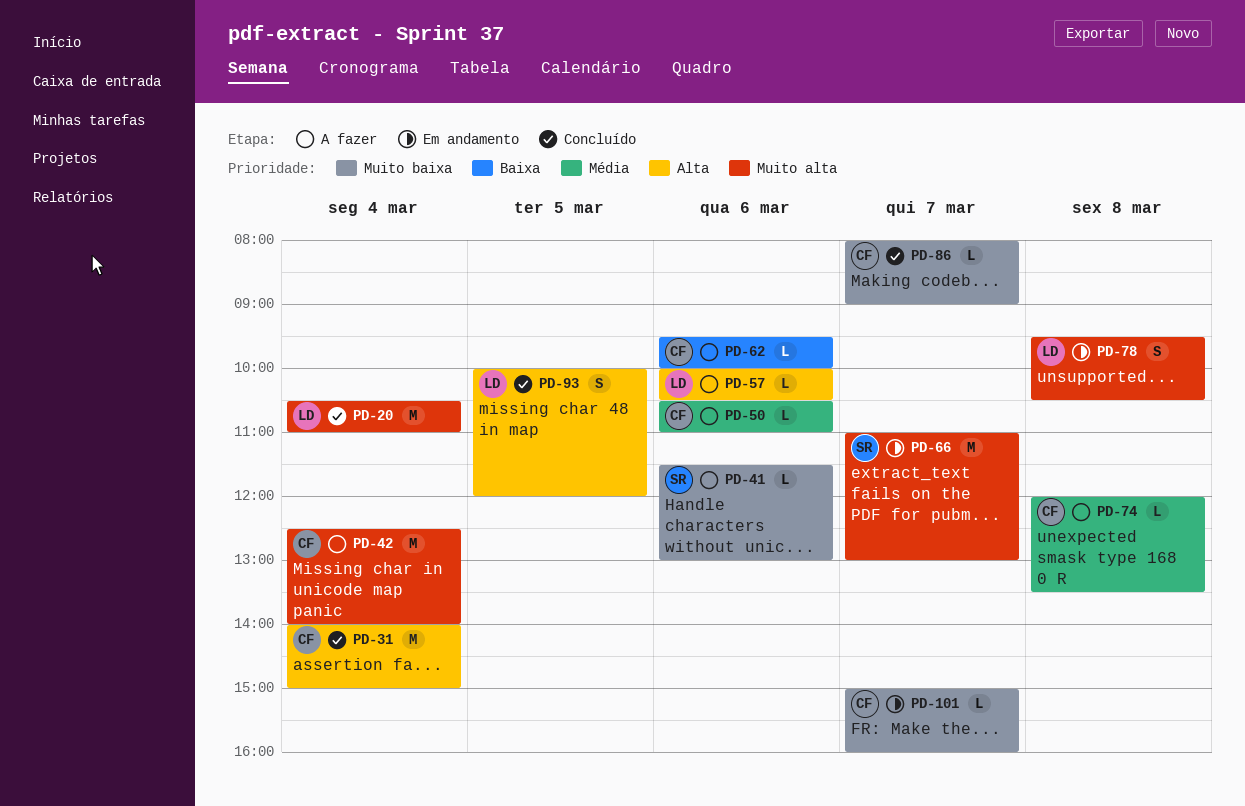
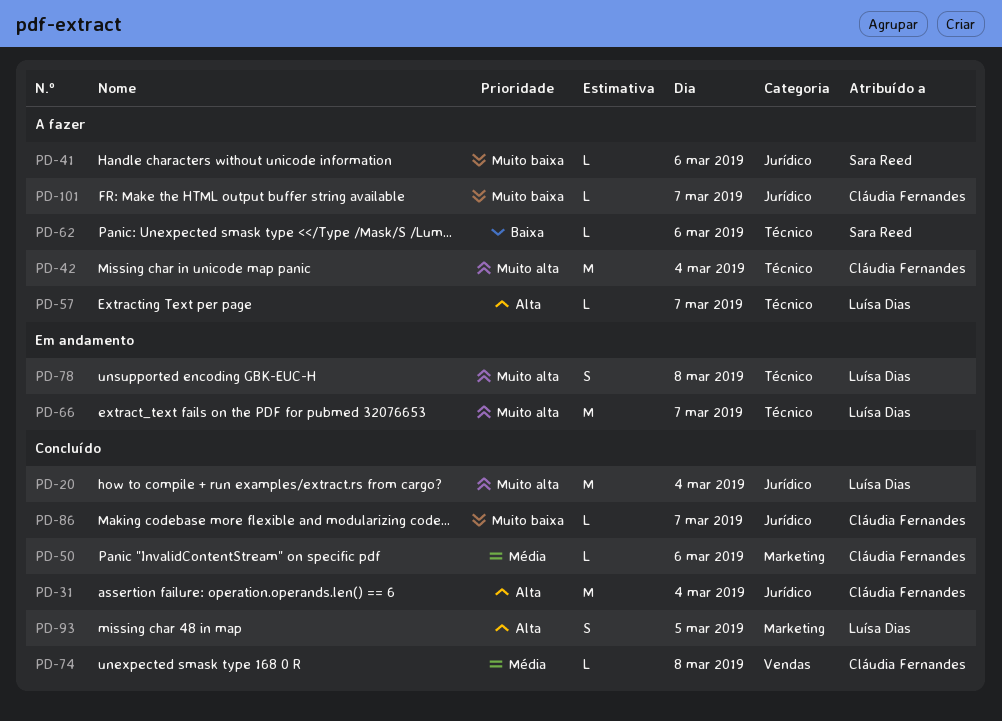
PD-50, status: A fazer -> Concluído
PD-57, day: Mar 6 -> Mar 7
PD-62, owner: Cláudia Fernandes -> Sara Reed
PD-66, owner: Sara Reed -> Luísa Dias
PD-74, status: A fazer -> Concluído
PD-101, status: Em andamento -> A fazer

